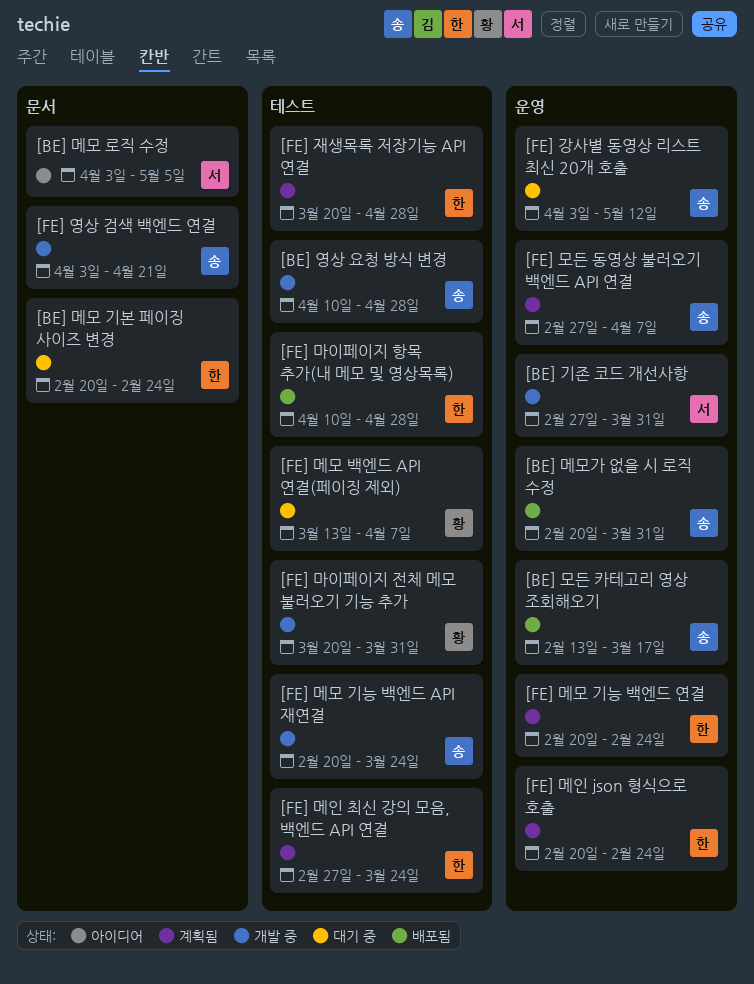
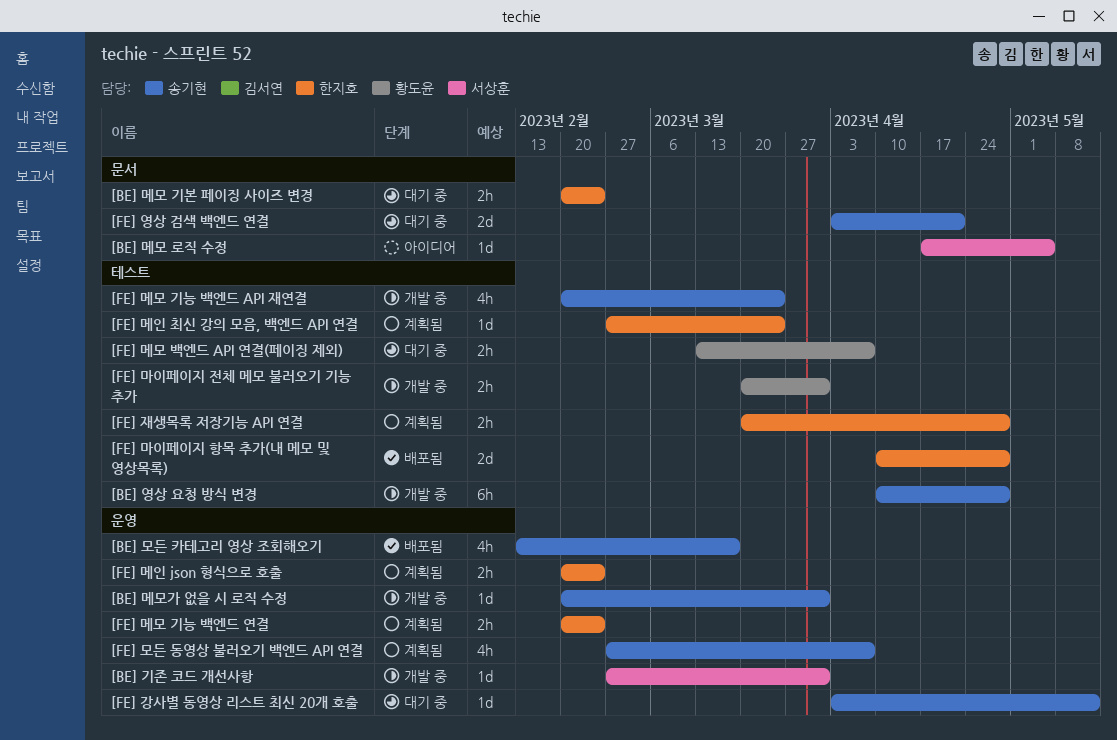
[BE] 메모 로직 수정, start: Apr 3 -> Apr 17
[BE] 메모가 없을 시 로직 수정, status: 배포됨 -> 개발 중
[FE] 영상 검색 백엔드 연결, status: 개발 중 -> 대기 중

